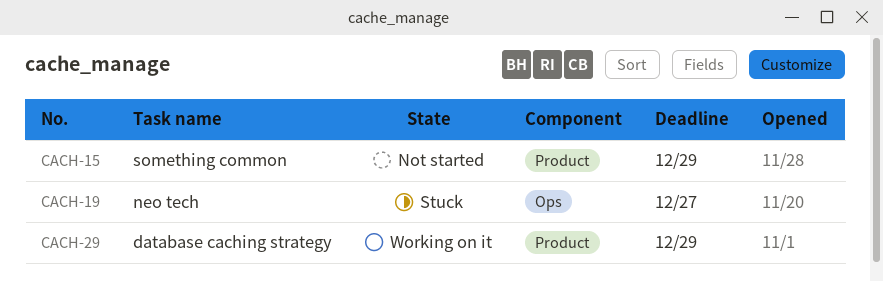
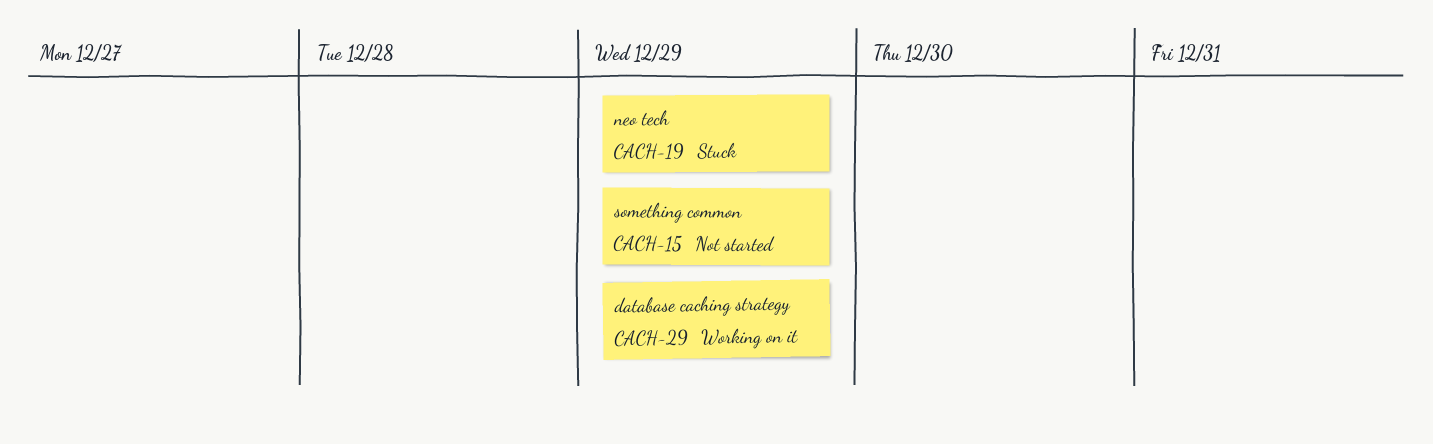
CACH-19, due: Dec 27 -> Dec 29

